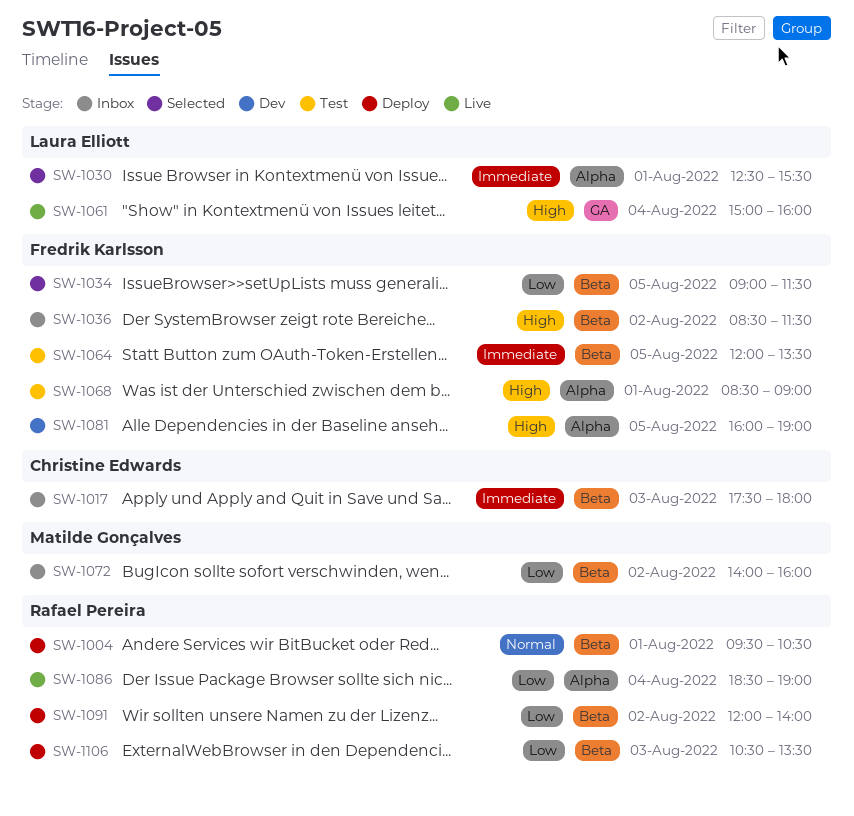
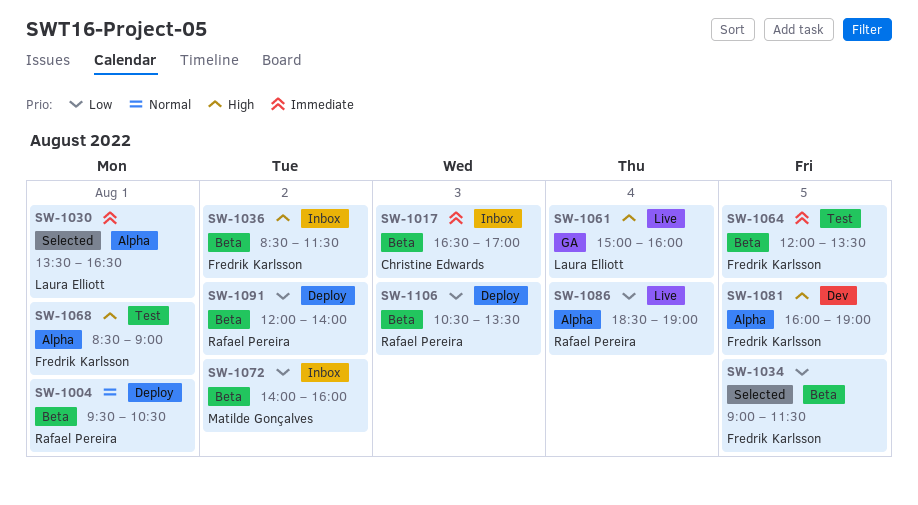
SW-1017, begins: 17:30 -> 16:30
SW-1017, ends: 18:00 -> 17:00
SW-1030, begins: 12:30 -> 13:30
SW-1030, ends: 15:30 -> 16:30

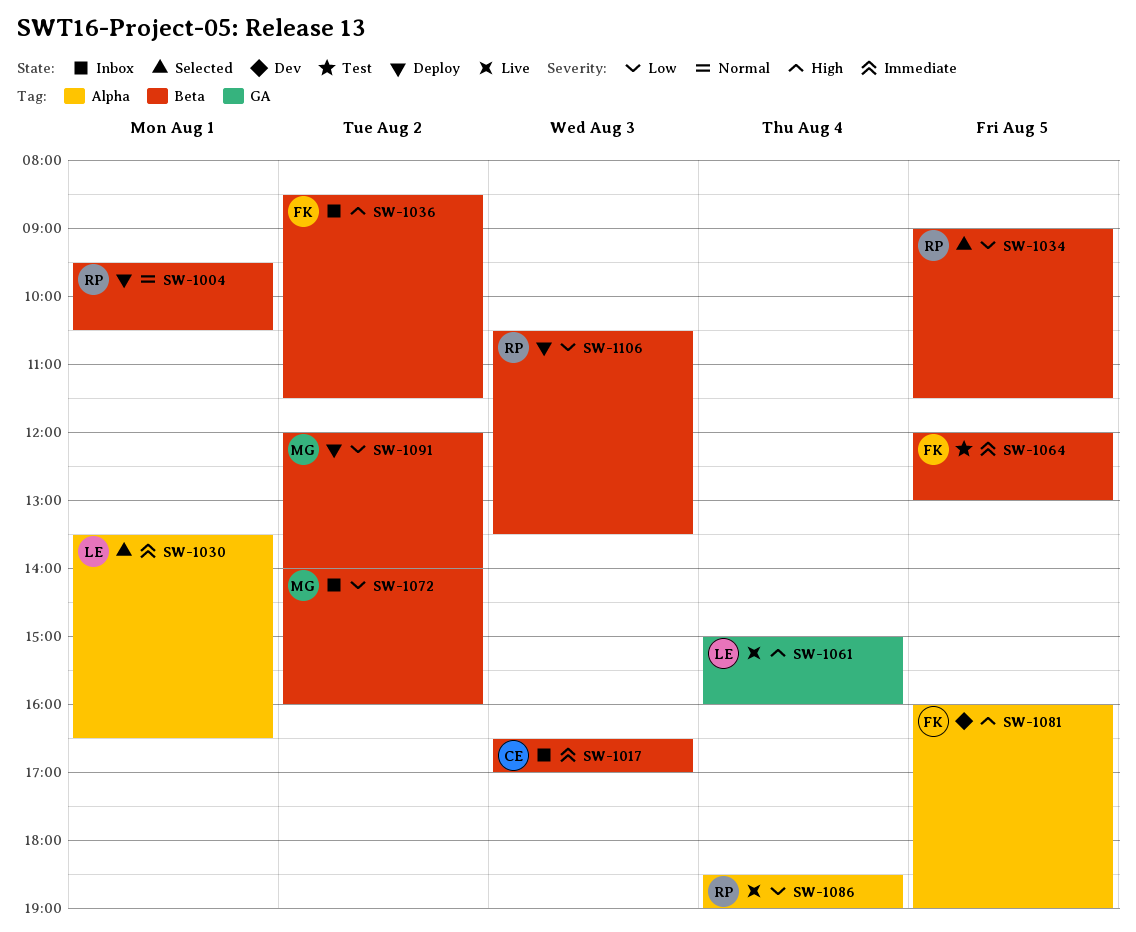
SW-1034, owner: Fredrik Karlsson -> Rafael Pereira
SW-1064, ends: 13:30 -> 13:00
SW-1068: present -> none
SW-1091, owner: Rafael Pereira -> Matilde Gonçalves

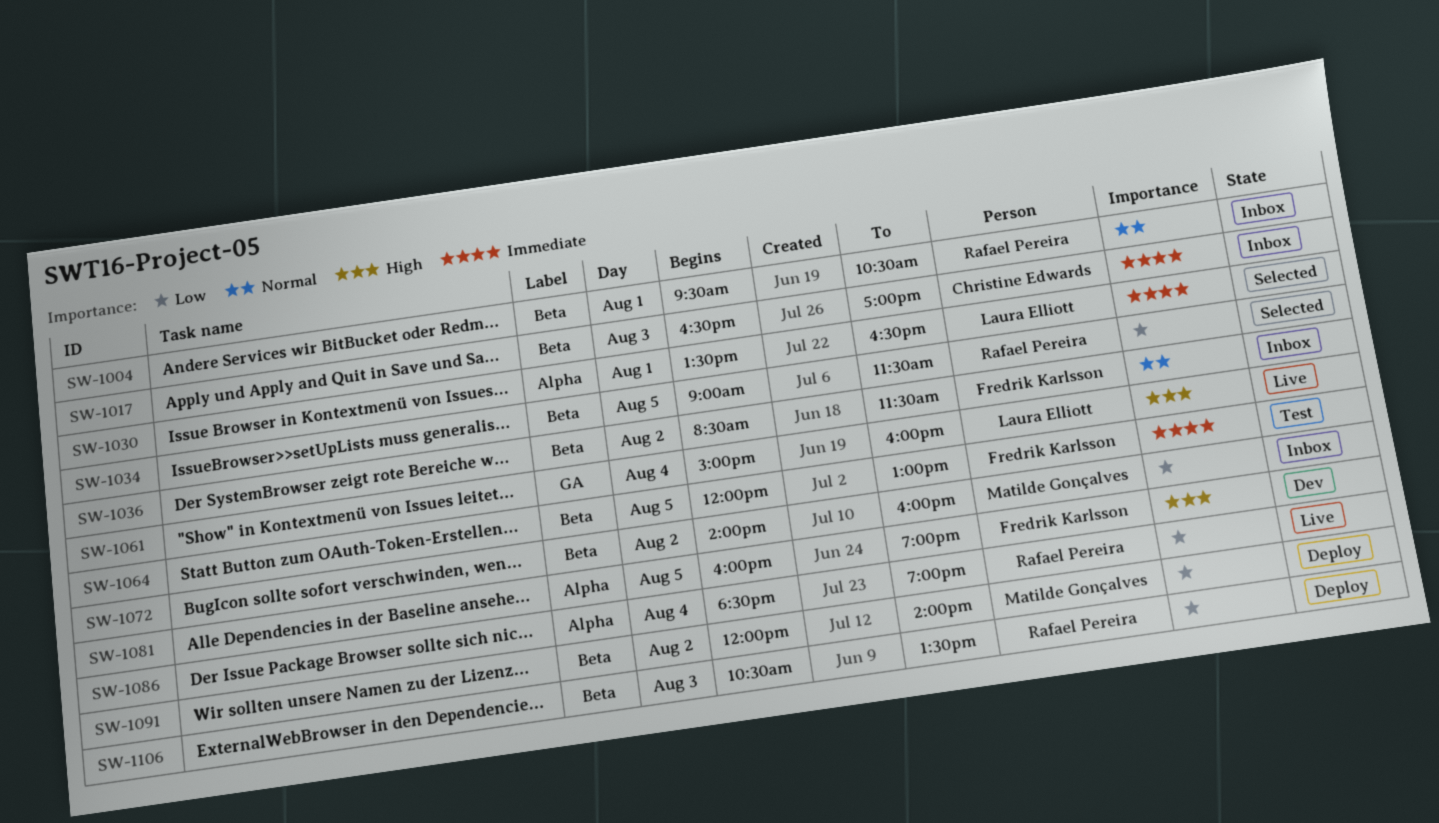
SW-1004, status: Deploy -> Inbox
SW-1036, priority: High -> Normal

